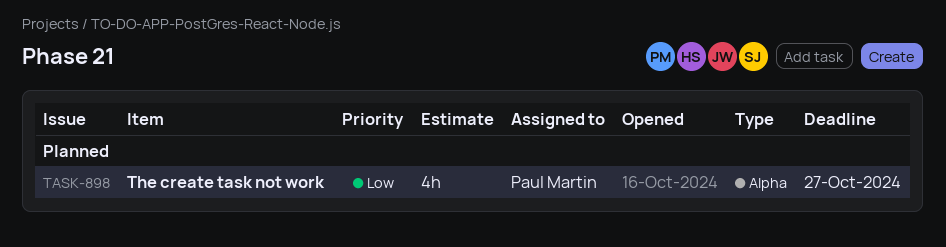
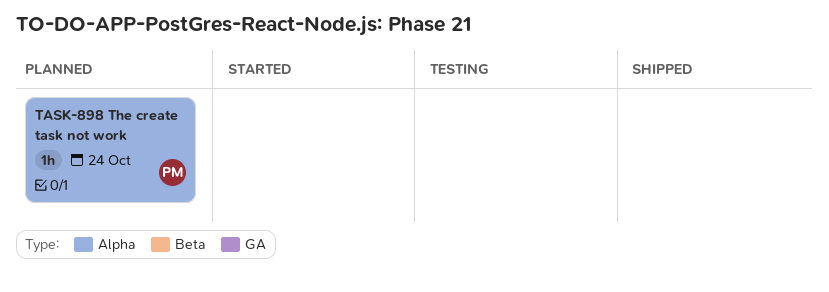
TASK-898, estimate: 4h -> 1h
TASK-898, due: Oct 27 -> Oct 24

